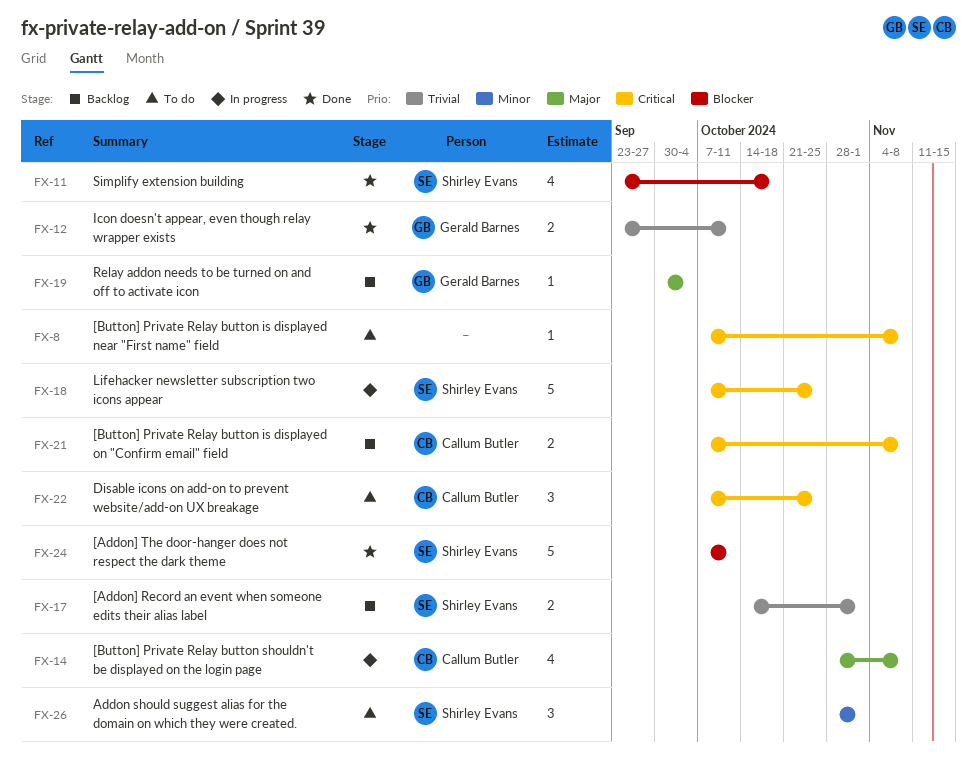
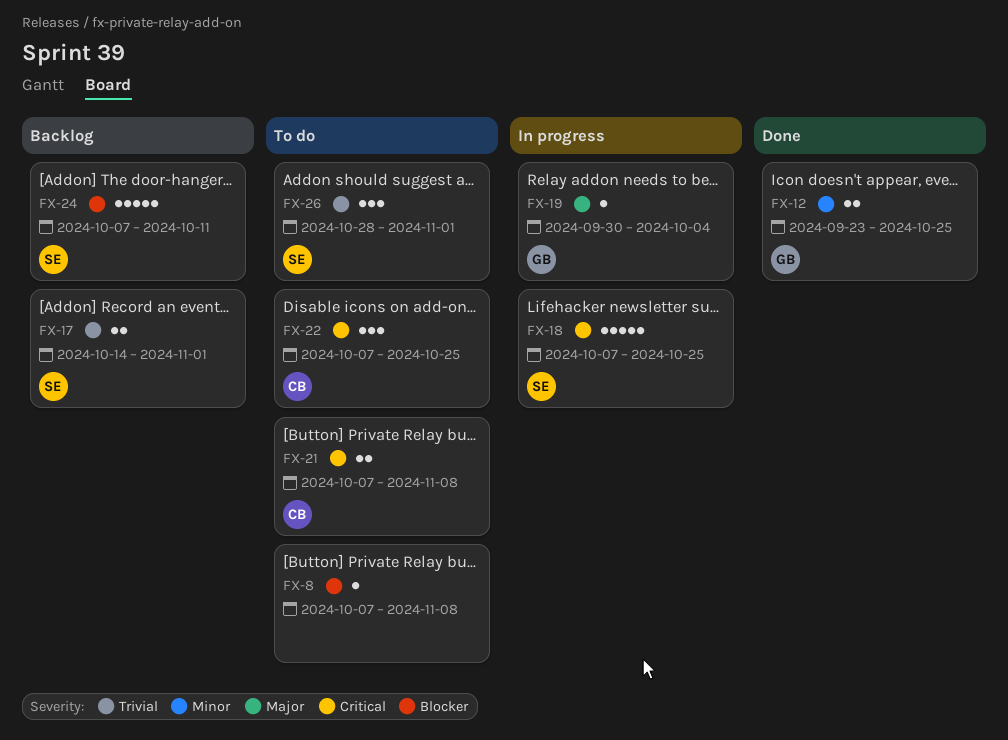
FX-8, priority: Critical -> Blocker
FX-11: present -> none
FX-12, priority: Trivial -> Minor
FX-12, due: Oct 11 -> Oct 25
FX-14: present -> none
FX-19, status: Backlog -> In progress
FX-21, status: Backlog -> To do
FX-24, status: Done -> Backlog
FX-26, priority: Minor -> Trivial

